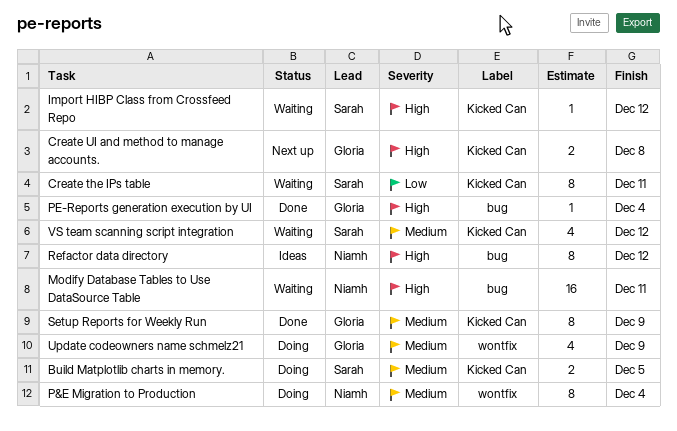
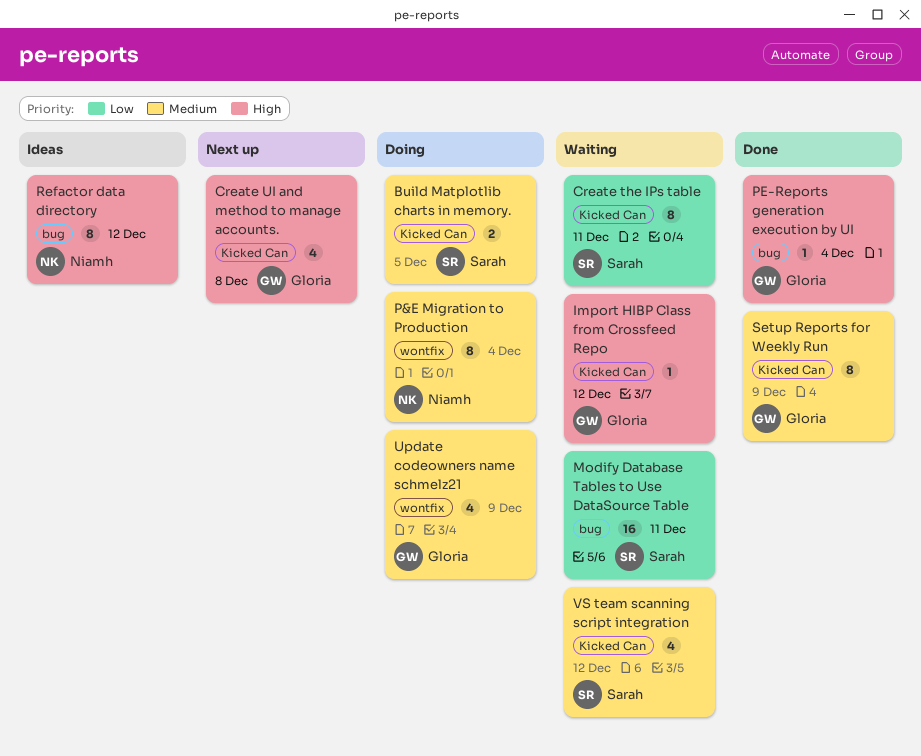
Create UI and method to manage accounts., estimate: 2 -> 4
Import HIBP Class from Crossfeed Repo, owner: Sarah -> Gloria
Modify Database Tables to Use DataSource Table, owner: Niamh -> Sarah
Modify Database Tables to Use DataSource Table, priority: High -> Low

